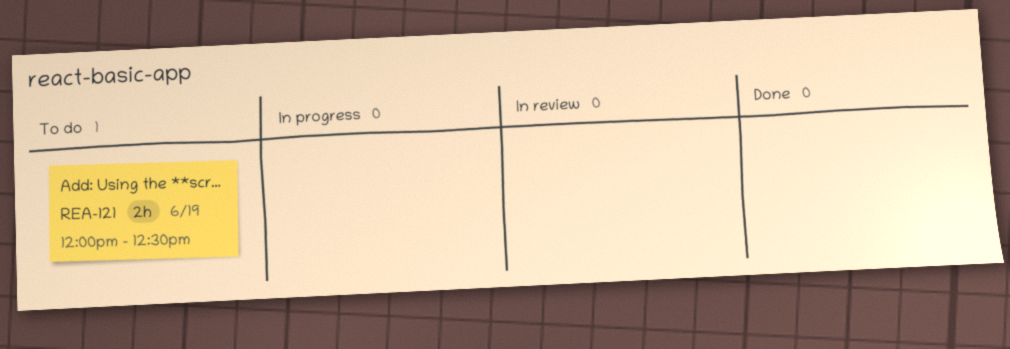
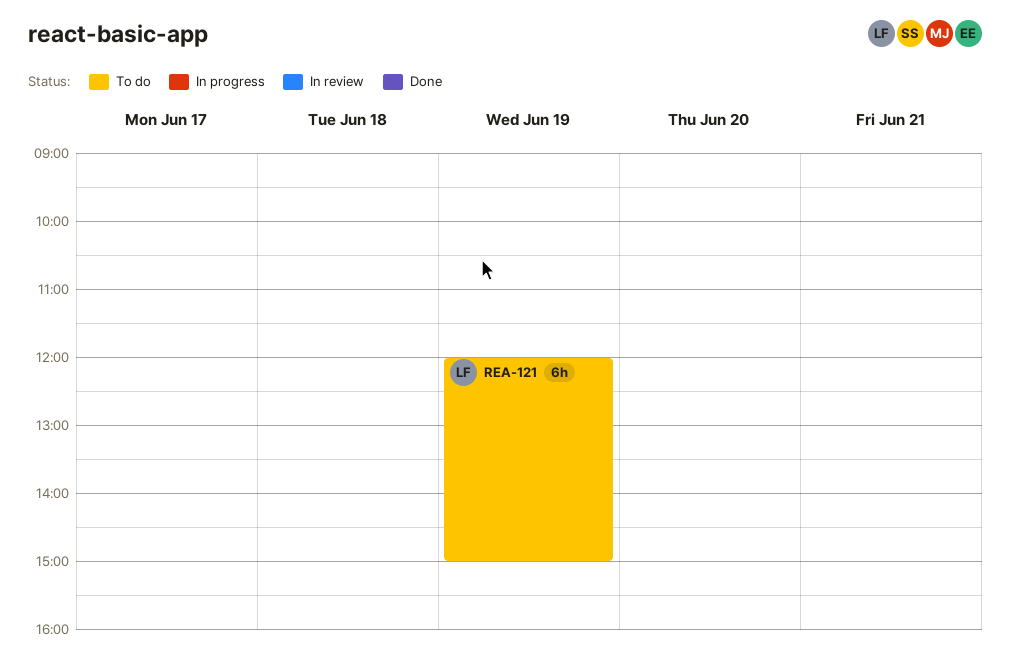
REA-121, estimate: 2h -> 6h
REA-121, ends: 12:30 -> 15:00

